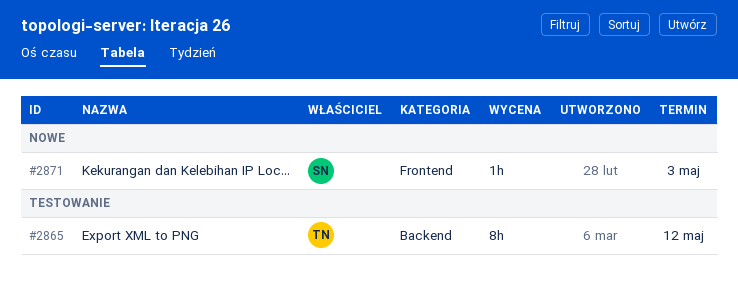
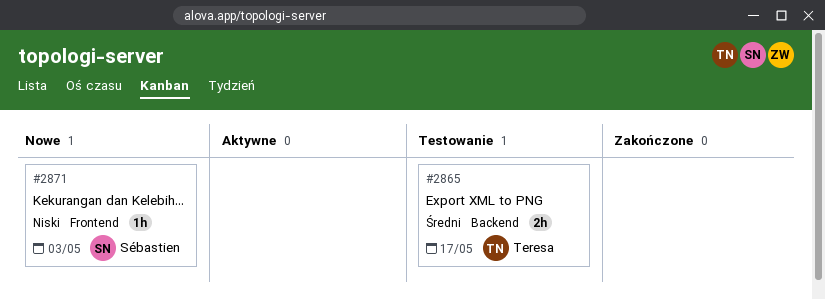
#2865, estimate: 8h -> 2h
#2865, due: May 12 -> May 17

